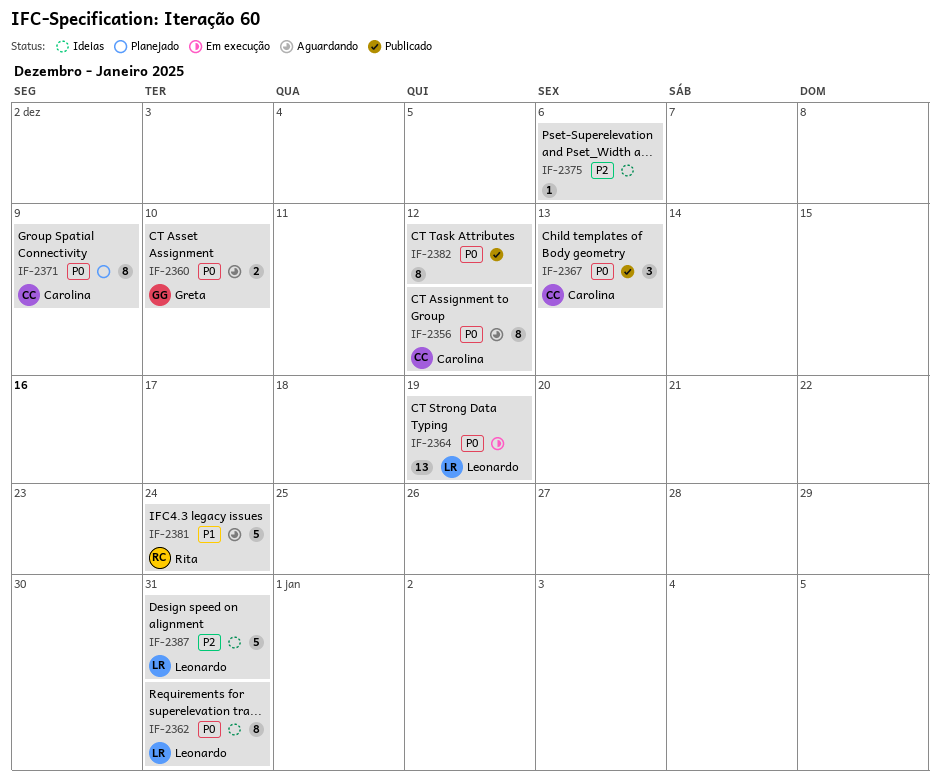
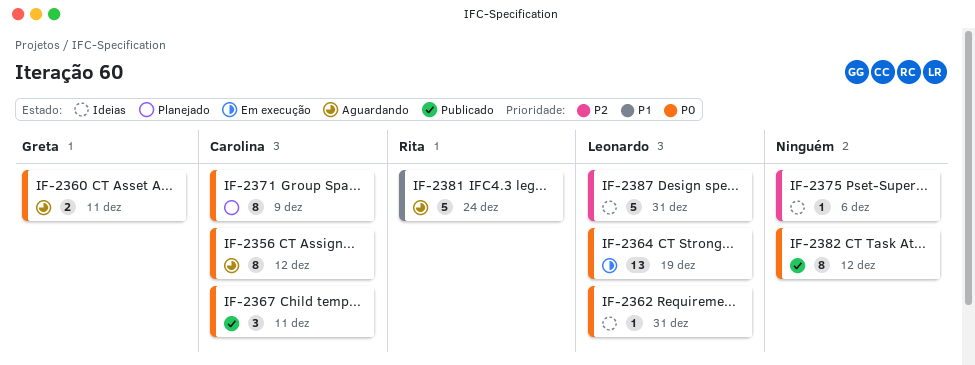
IF-2360, due: Dec 10 -> Dec 11
IF-2362, estimate: 8 -> 1
IF-2367, due: Dec 13 -> Dec 11

